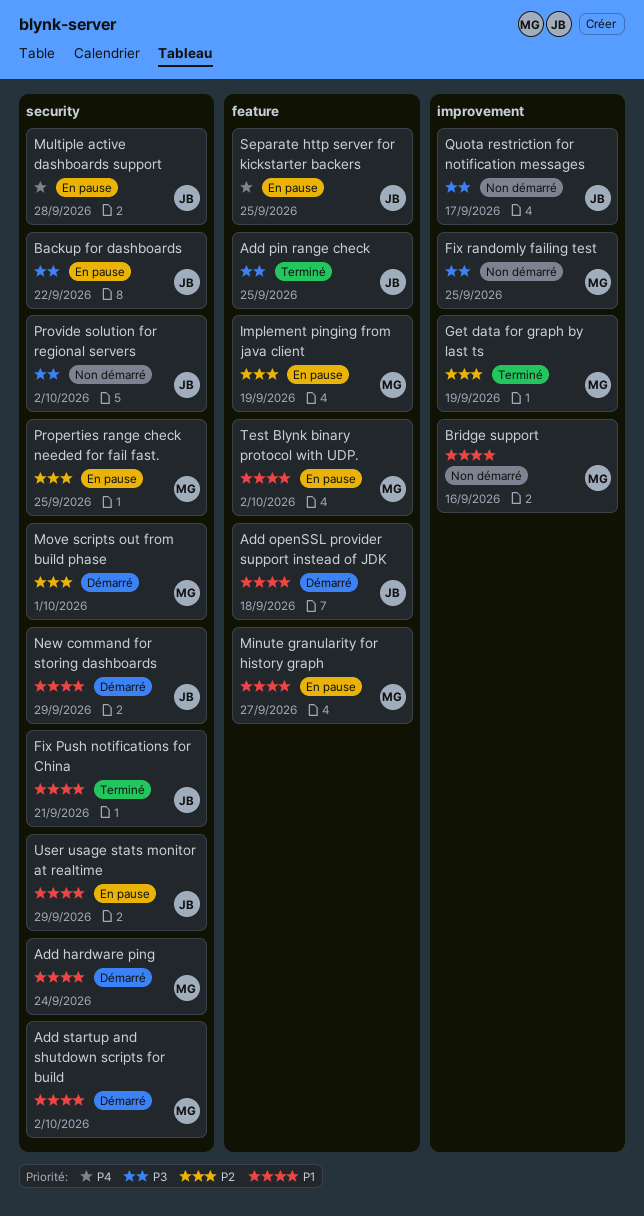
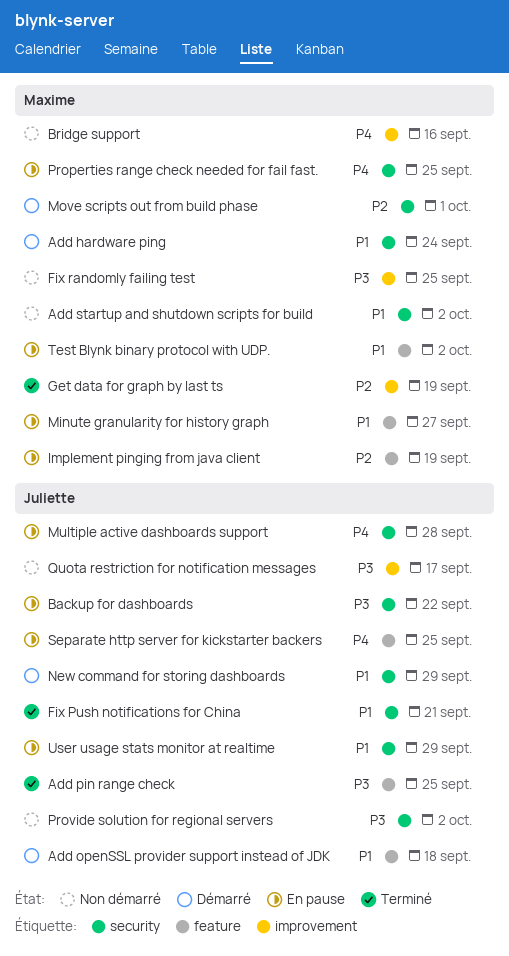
Add startup and shutdown scripts for build, status: Démarré -> Non démarré
Bridge support, priority: P1 -> P4
Properties range check needed for fail fast., priority: P2 -> P4

